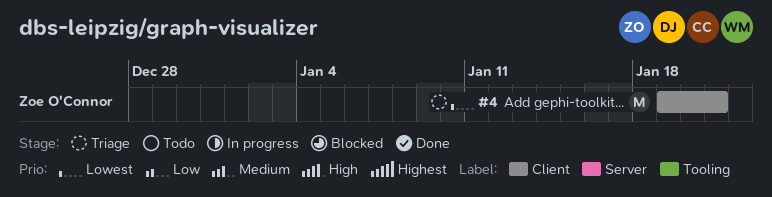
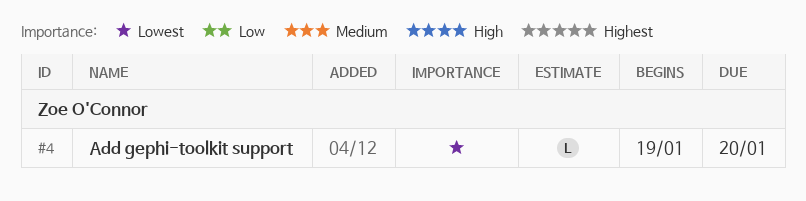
#4, estimate: M -> L
#4, due: Jan 21 -> Jan 20

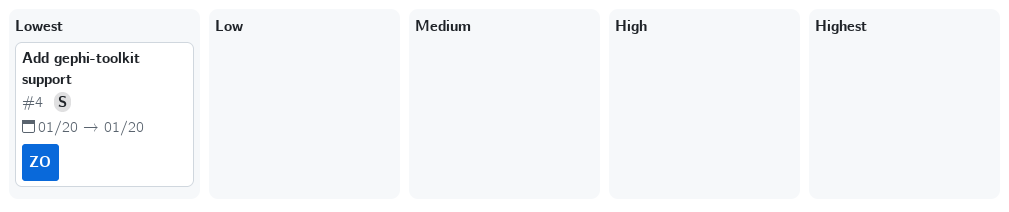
#4, estimate: L -> S
#4, start: Jan 19 -> Jan 20

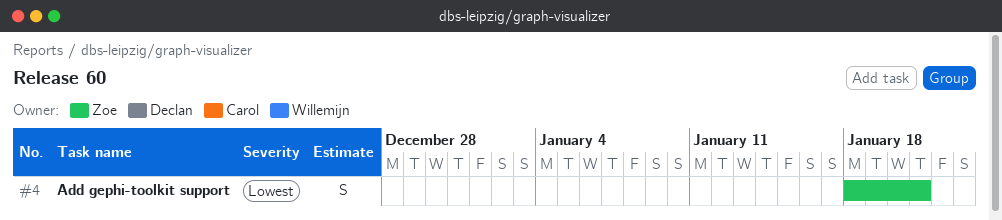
#4, start: Jan 20 -> Jan 18
#4, due: Jan 20 -> Jan 21

